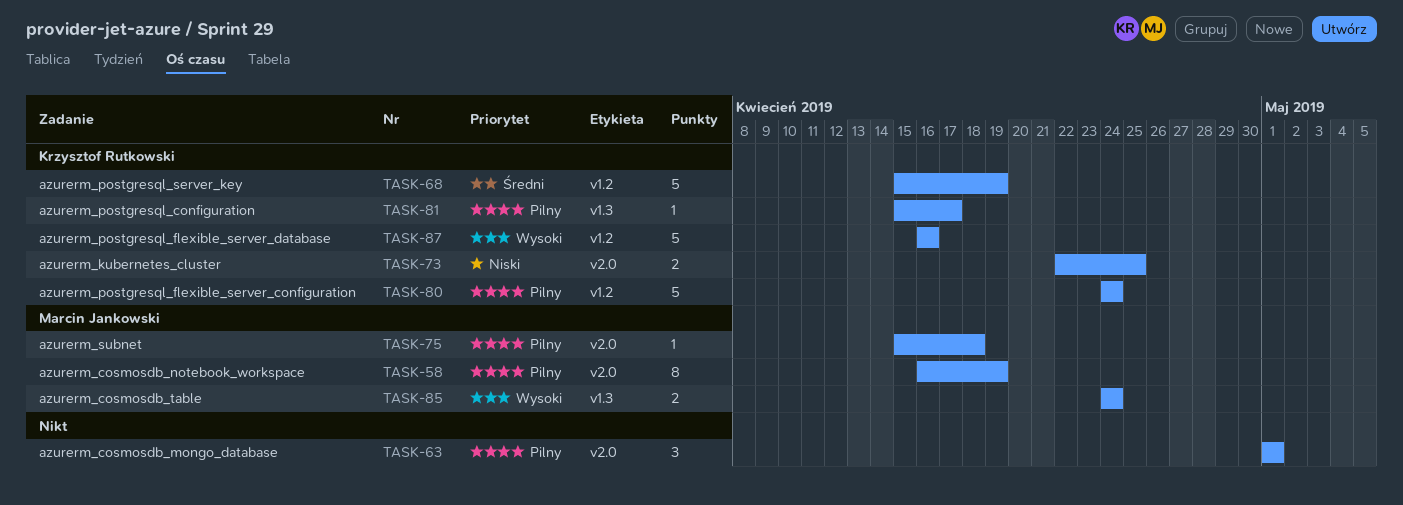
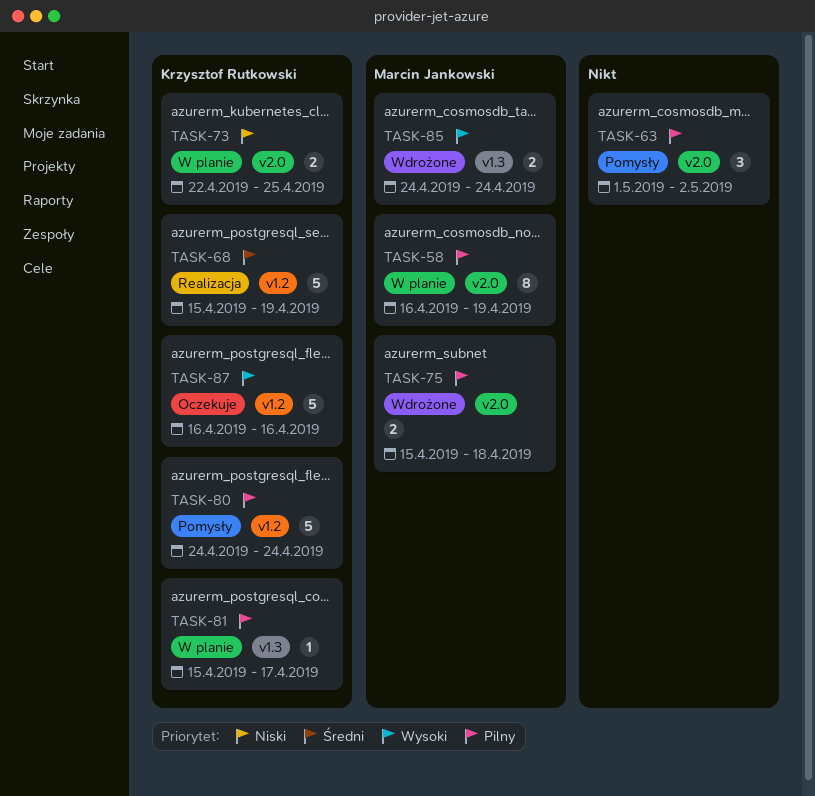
TASK-63, due: May 1 -> May 2
TASK-75, estimate: 1 -> 2

